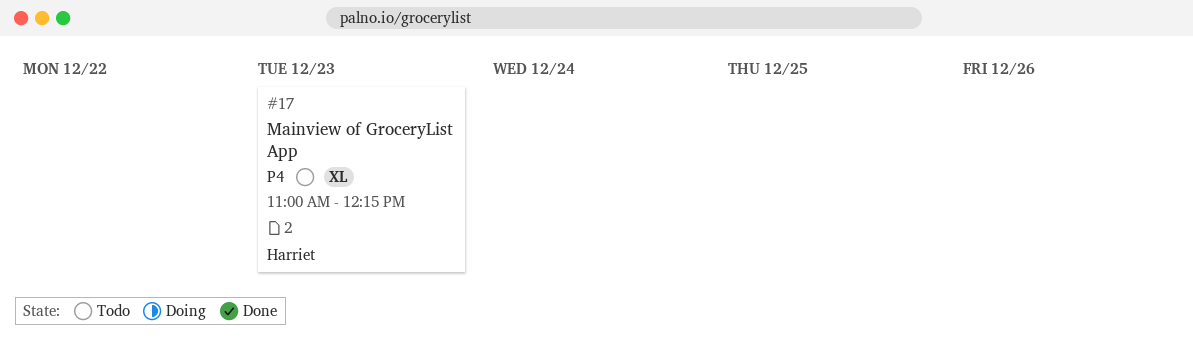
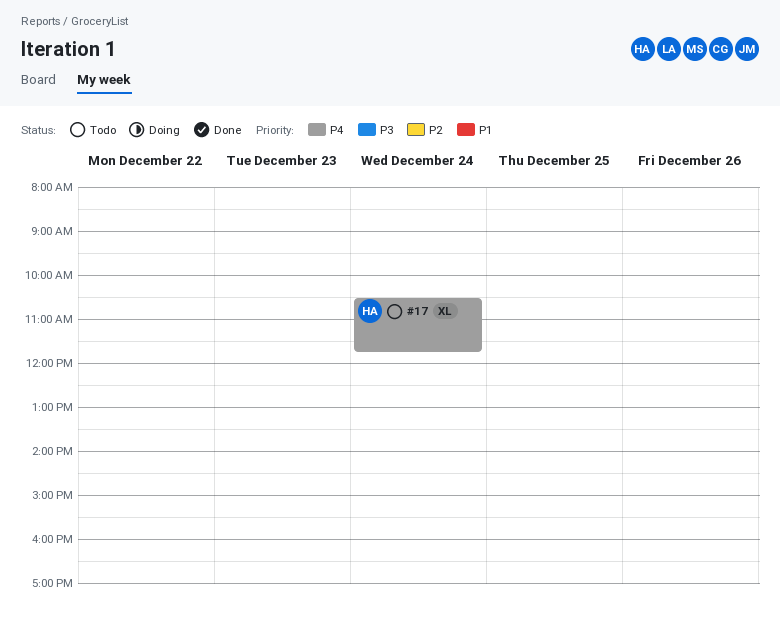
#17, day: Dec 23 -> Dec 24
#17, begins: 11:00 -> 10:30
#17, ends: 12:15 -> 11:45

